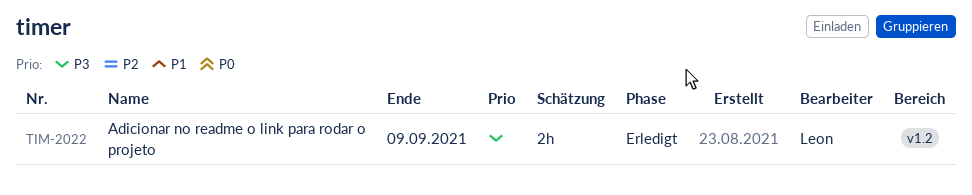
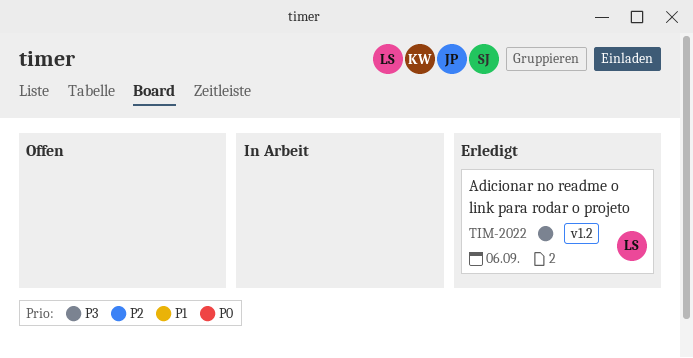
TIM-2022, due: Sep 9 -> Sep 6

